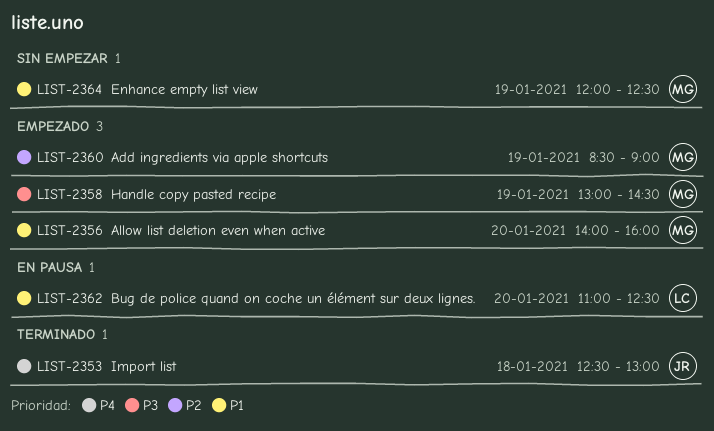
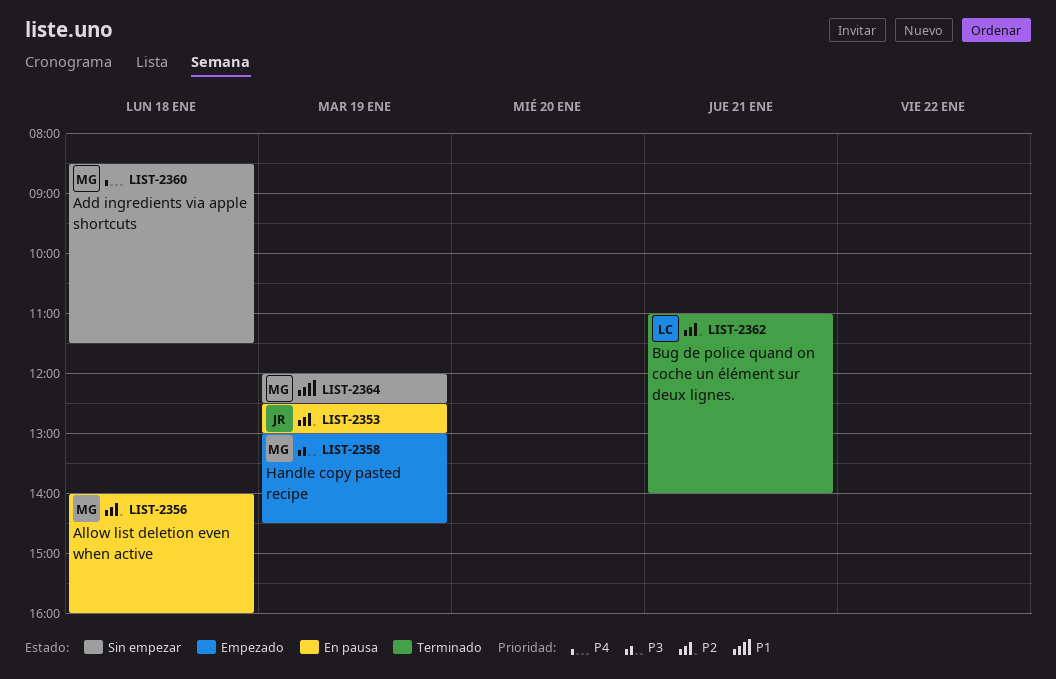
LIST-2353, status: Terminado -> En pausa
LIST-2353, priority: P4 -> P2
LIST-2353, day: Jan 18 -> Jan 19
LIST-2356, status: Empezado -> En pausa
LIST-2356, priority: P1 -> P2
LIST-2356, day: Jan 20 -> Jan 18
LIST-2360, status: Empezado -> Sin empezar
LIST-2360, priority: P2 -> P4
LIST-2360, day: Jan 19 -> Jan 18
LIST-2360, ends: 09:00 -> 11:30
LIST-2362, status: En pausa -> Terminado
LIST-2362, priority: P1 -> P2
LIST-2362, day: Jan 20 -> Jan 21
LIST-2362, ends: 12:30 -> 14:00

